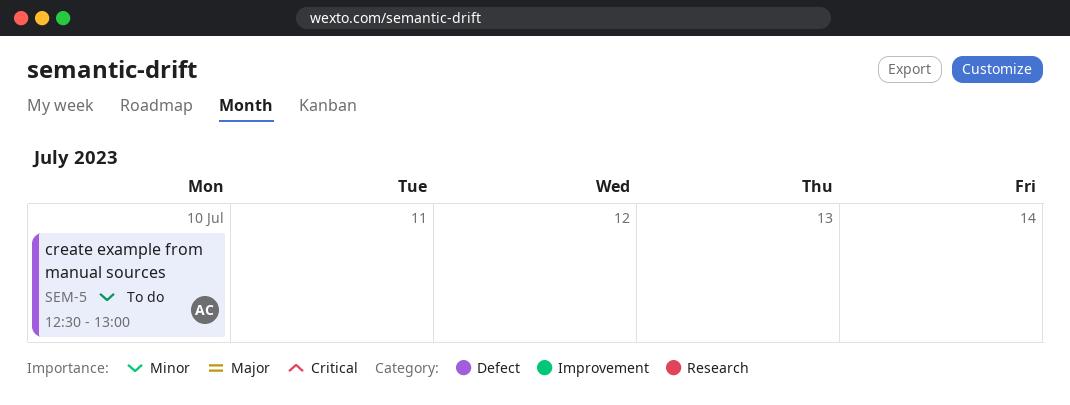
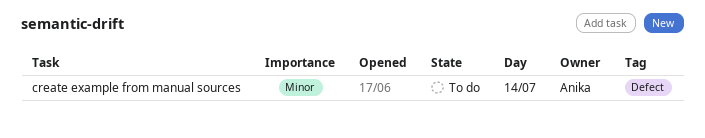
create example from manual sources, day: Jul 10 -> Jul 14

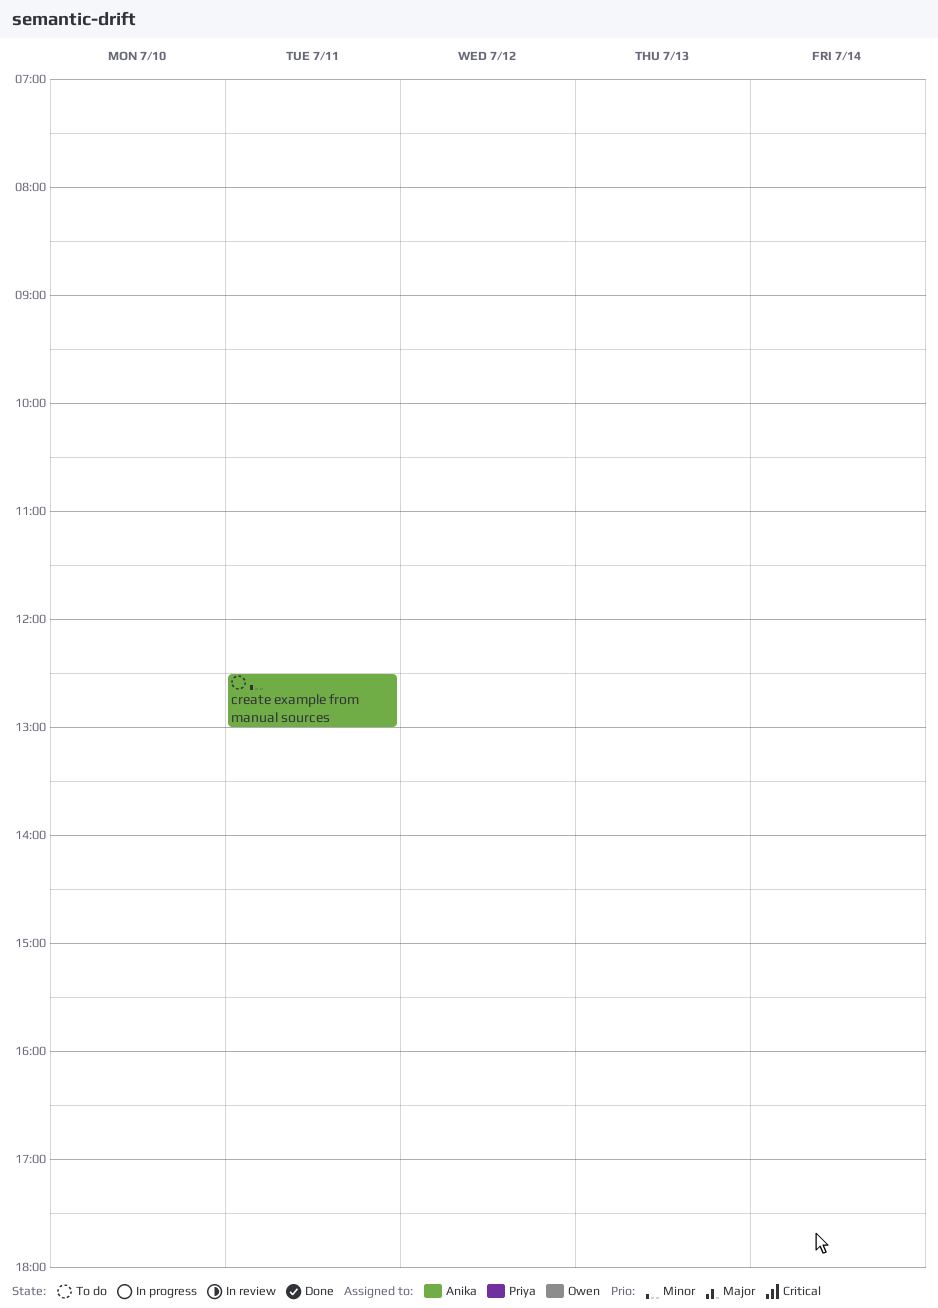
create example from manual sources, day: Jul 14 -> Jul 11

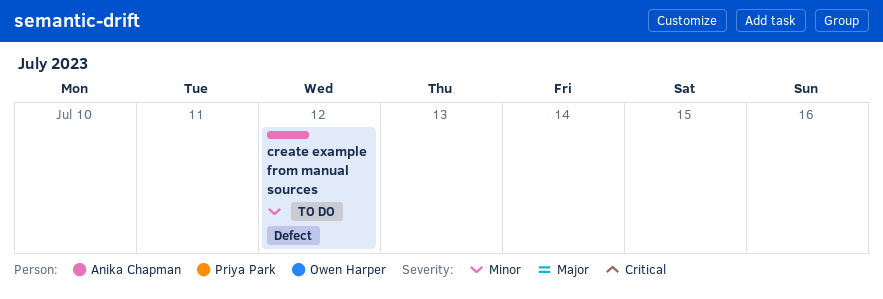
create example from manual sources, day: Jul 11 -> Jul 12

